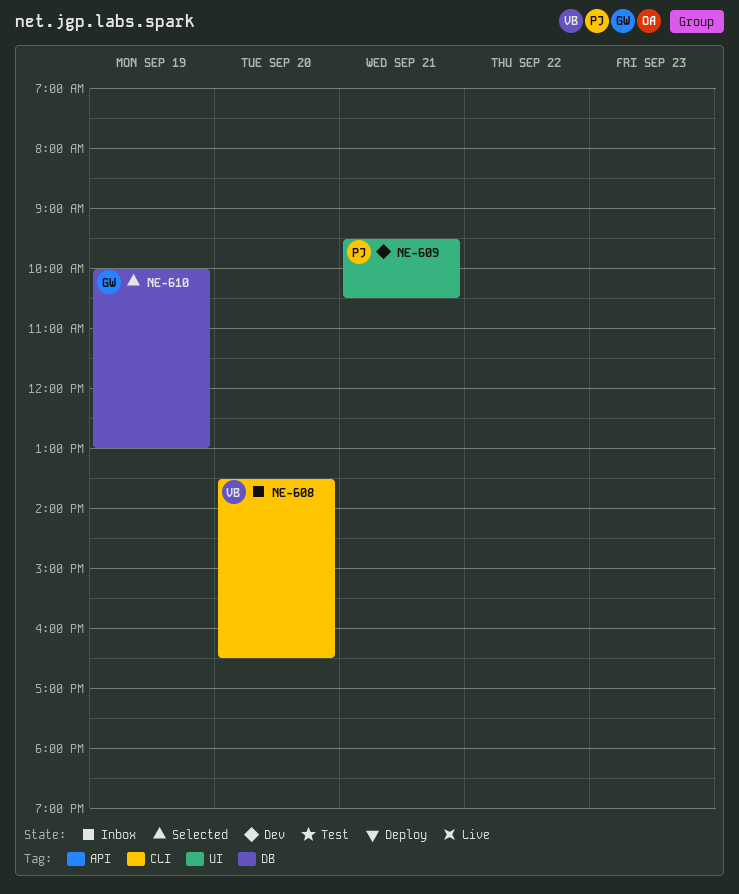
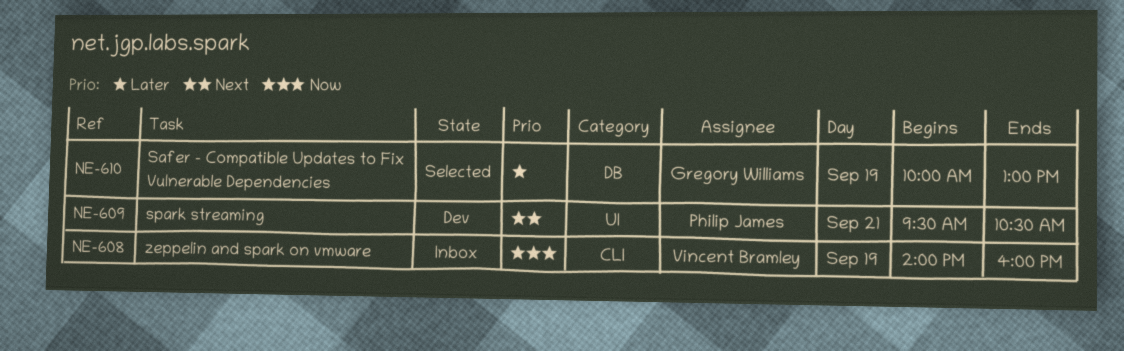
NE-608, day: Sep 20 -> Sep 19
NE-608, begins: 13:30 -> 14:00
NE-608, ends: 16:30 -> 16:00

